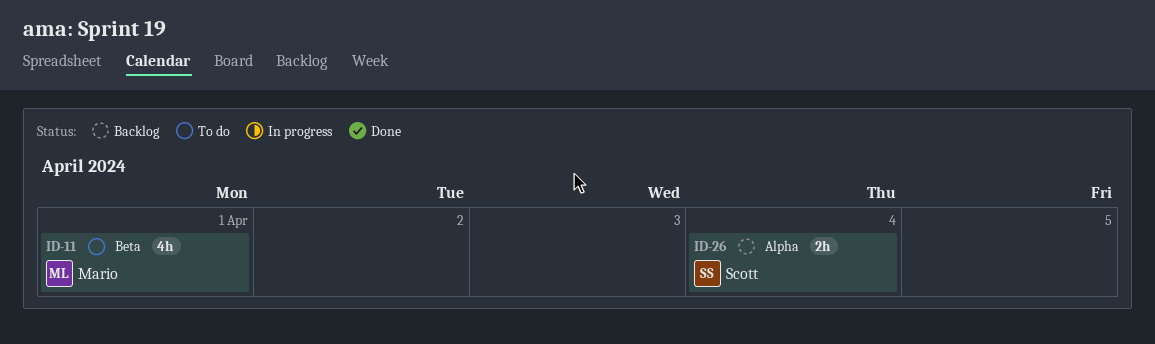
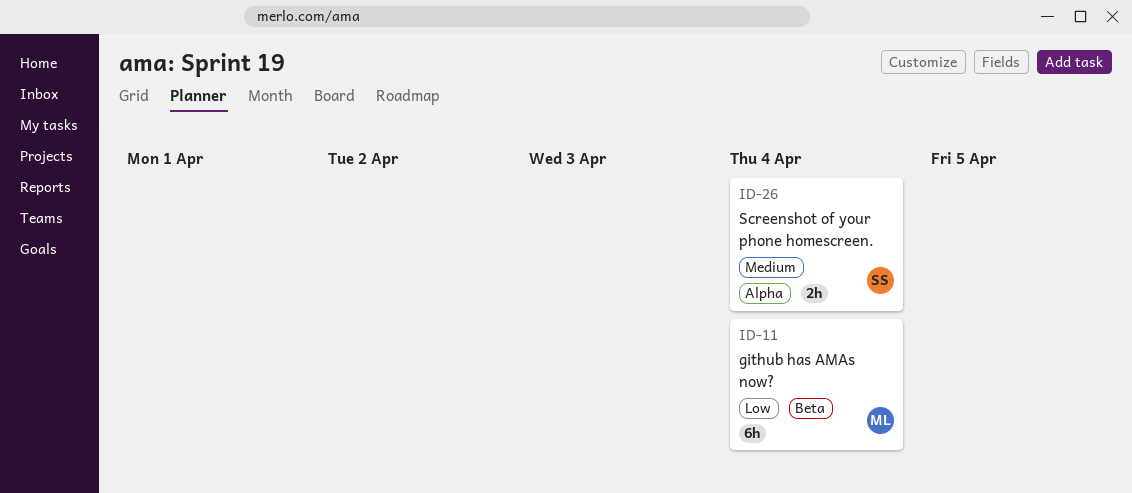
ID-11, estimate: 4h -> 6h
ID-11, due: Apr 1 -> Apr 4

